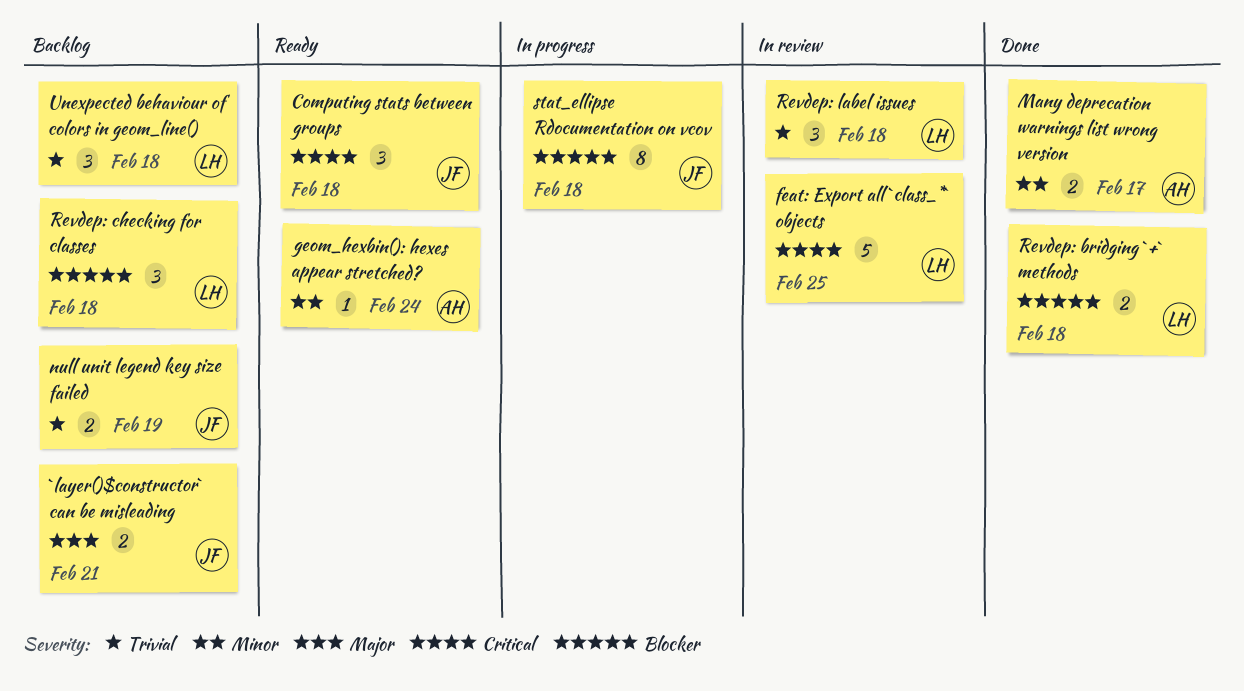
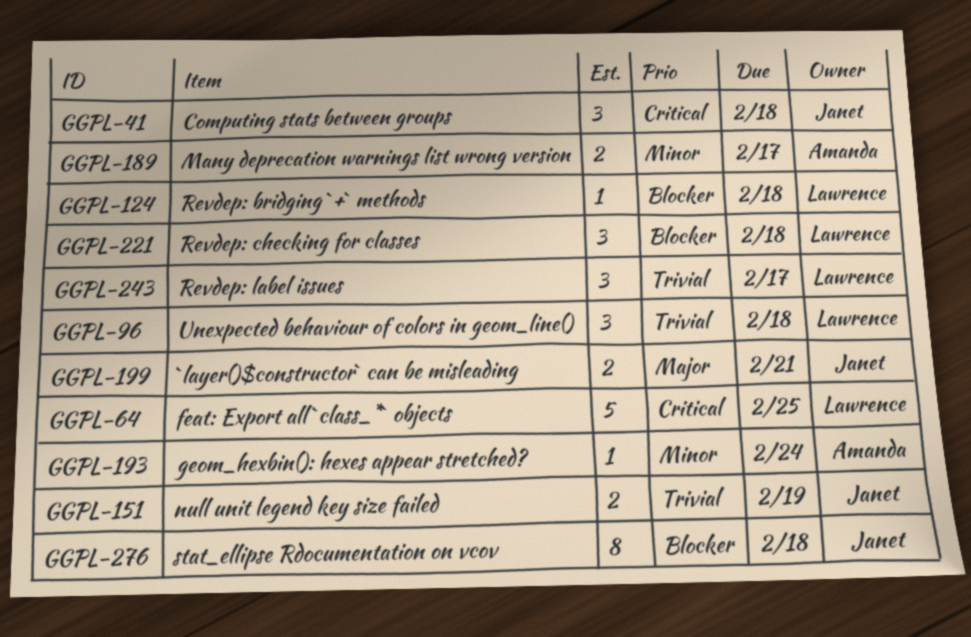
Revdep: bridging `+` methods, estimate: 2 -> 1
Revdep: label issues, due: Feb 18 -> Feb 17

